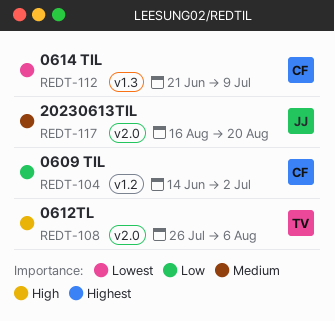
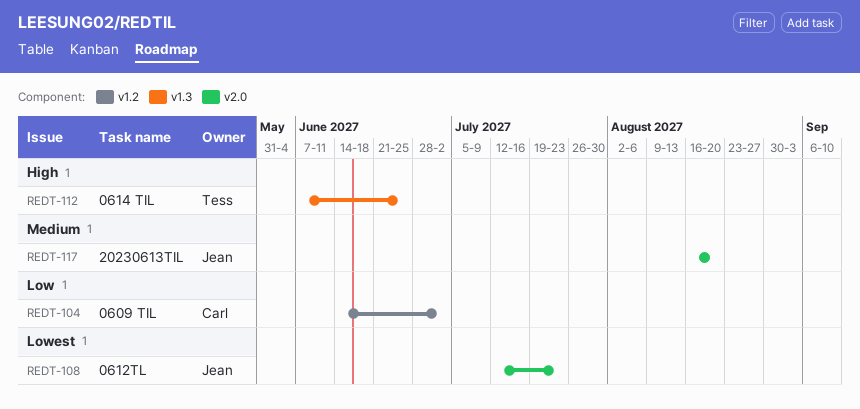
REDT-108, owner: Tess -> Jean
REDT-108, priority: High -> Lowest
REDT-108, start: Jul 26 -> Jul 12
REDT-108, due: Aug 6 -> Jul 23
REDT-112, owner: Carl -> Tess
REDT-112, priority: Lowest -> High
REDT-112, start: Jun 21 -> Jun 7
REDT-112, due: Jul 9 -> Jun 25

